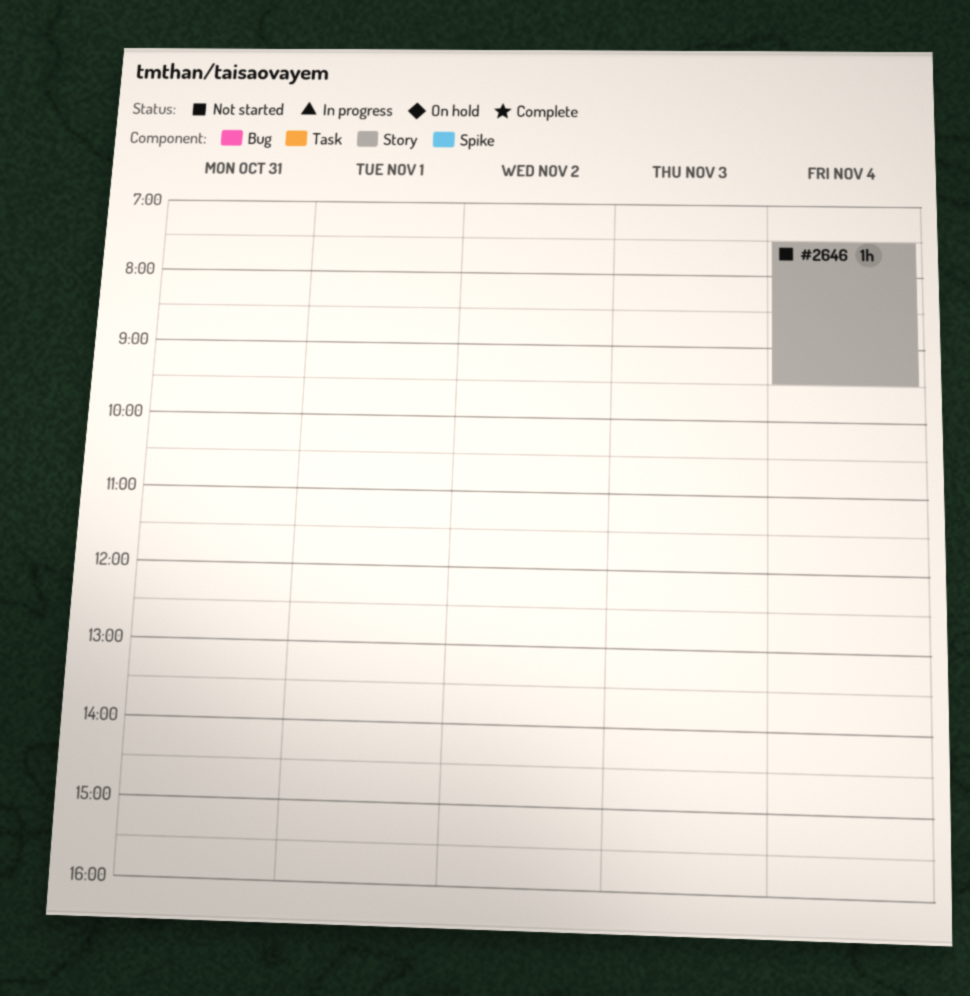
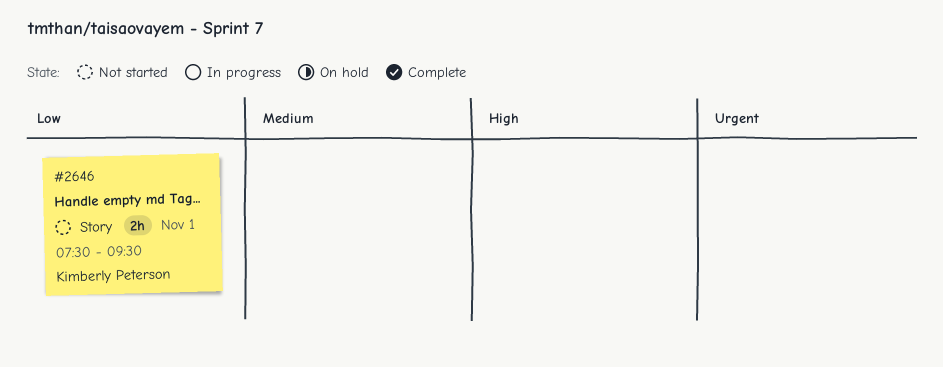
#2646, estimate: 1h -> 2h
#2646, day: Nov 4 -> Nov 1

